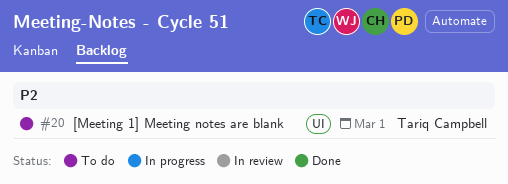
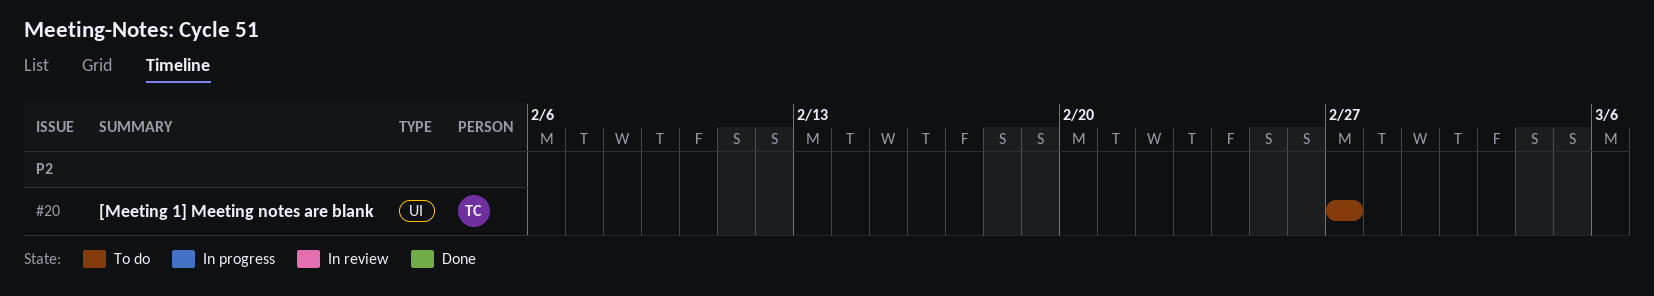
#20, due: Mar 1 -> Feb 27

